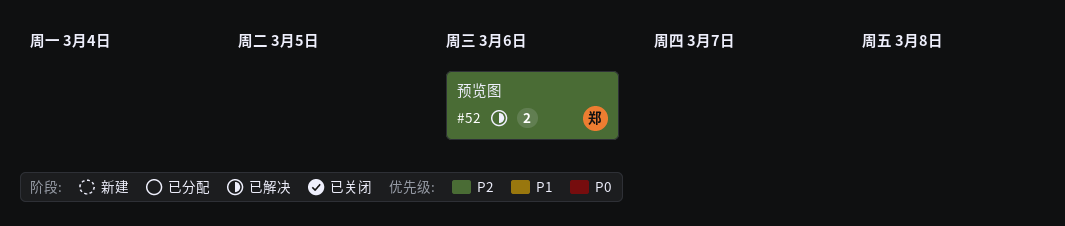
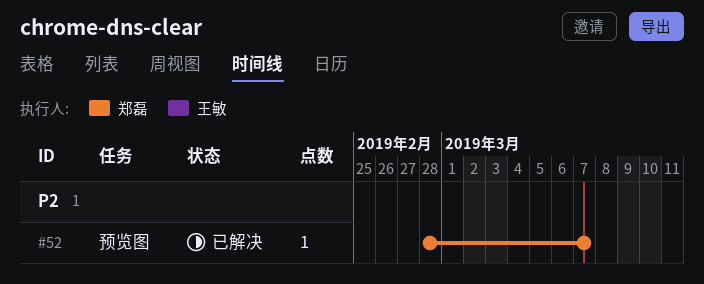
#52, estimate: 2 -> 1
#52, due: Mar 6 -> Mar 7

